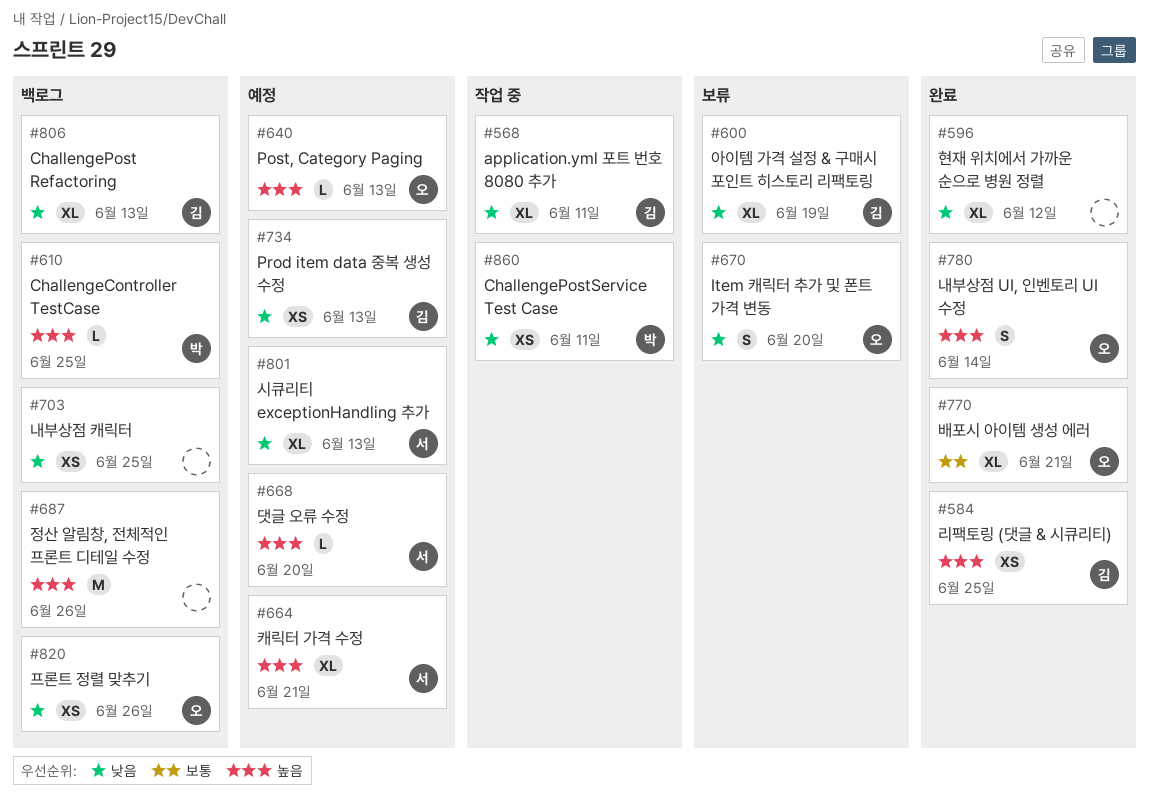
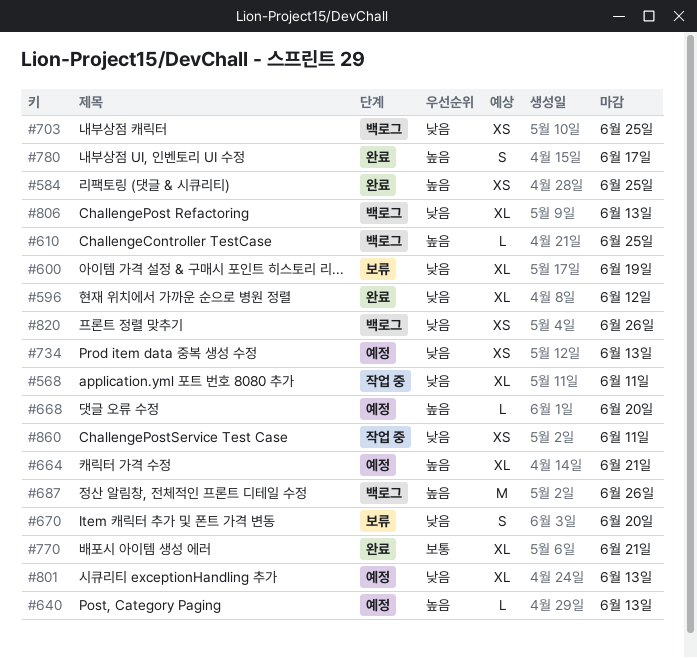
#780, due: Jun 14 -> Jun 17

